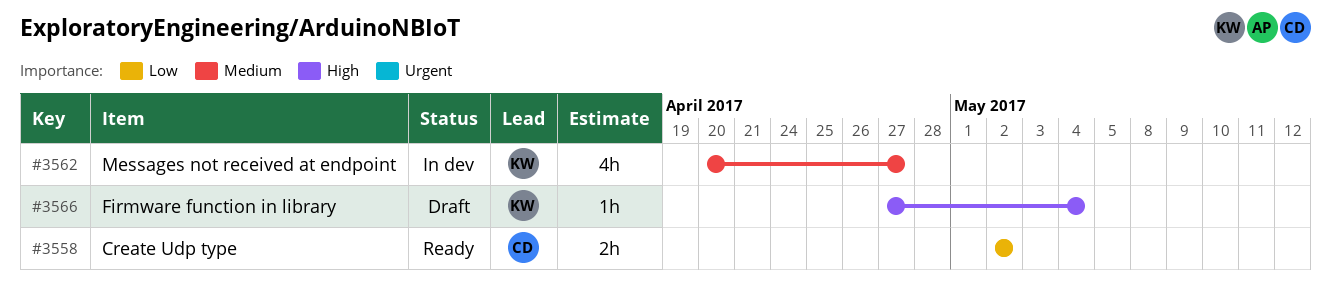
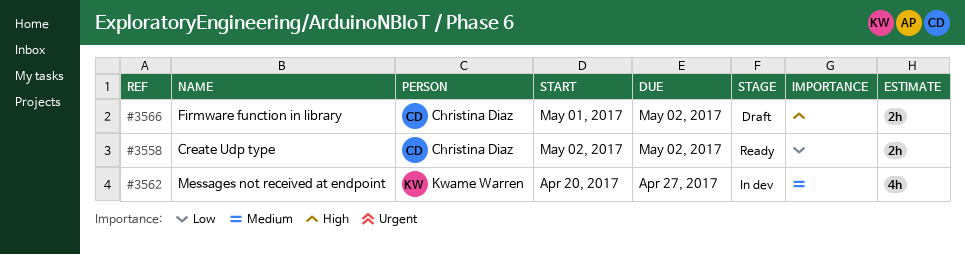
#3566, owner: Kwame Warren -> Christina Diaz
#3566, estimate: 1h -> 2h
#3566, start: Apr 27 -> May 1
#3566, due: May 4 -> May 2

